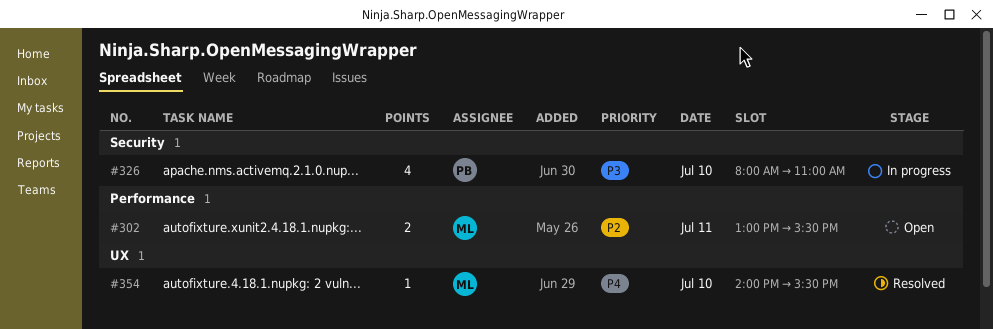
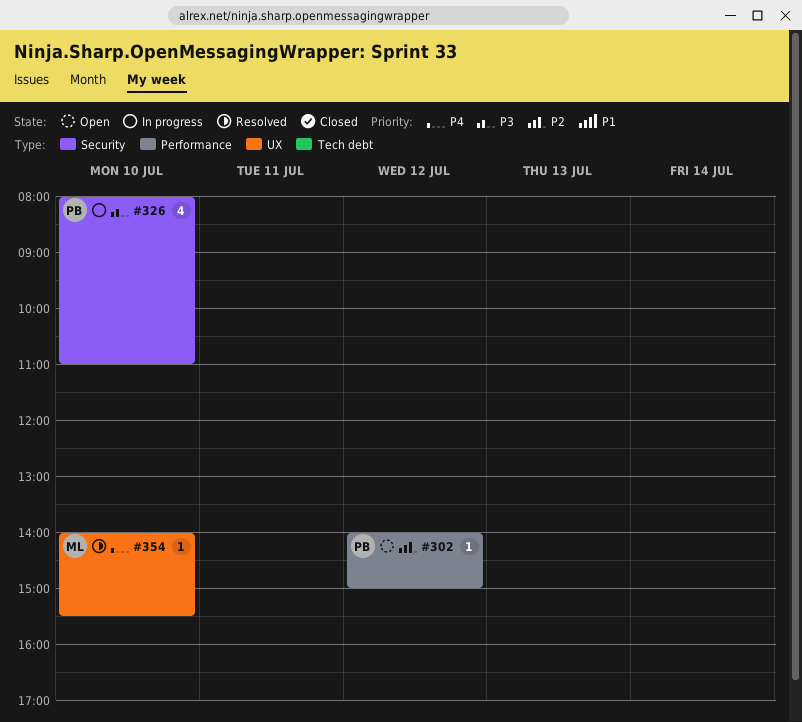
#302, owner: ML -> PB
#302, estimate: 2 -> 1
#302, day: Jul 11 -> Jul 12
#302, begins: 13:00 -> 14:00
#302, ends: 15:30 -> 15:00

